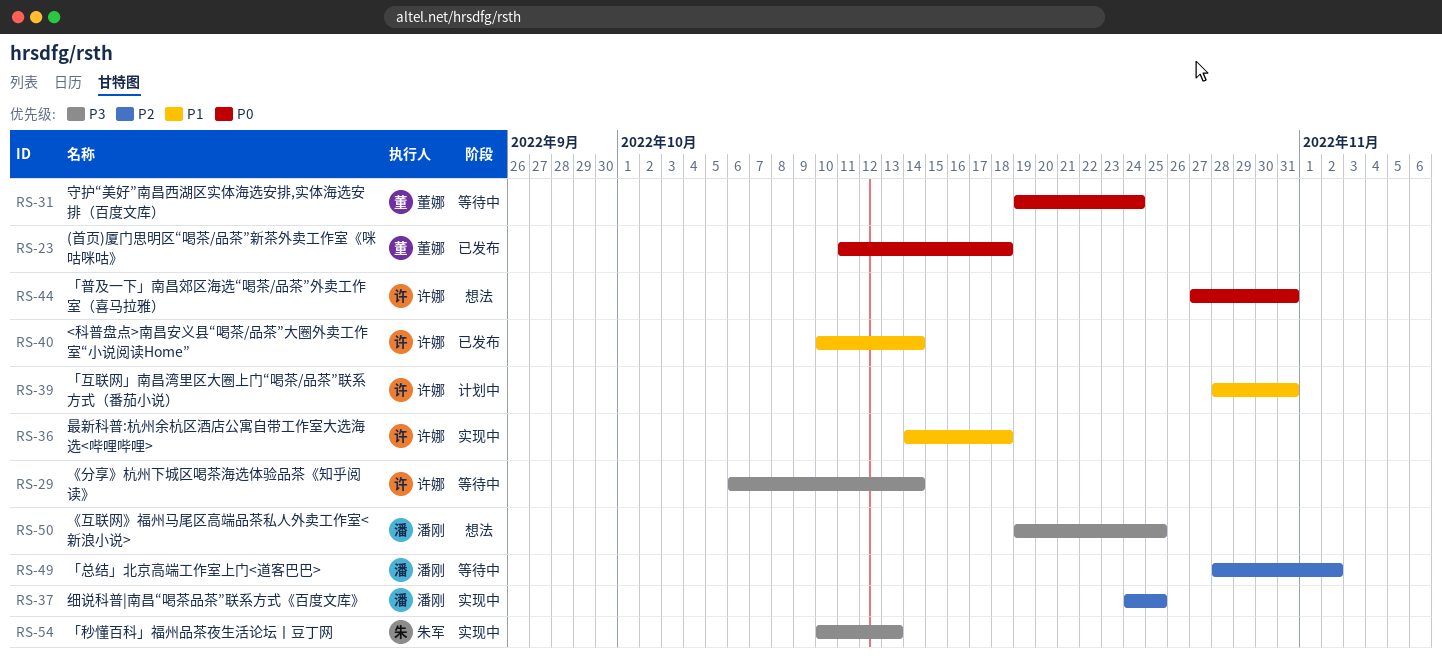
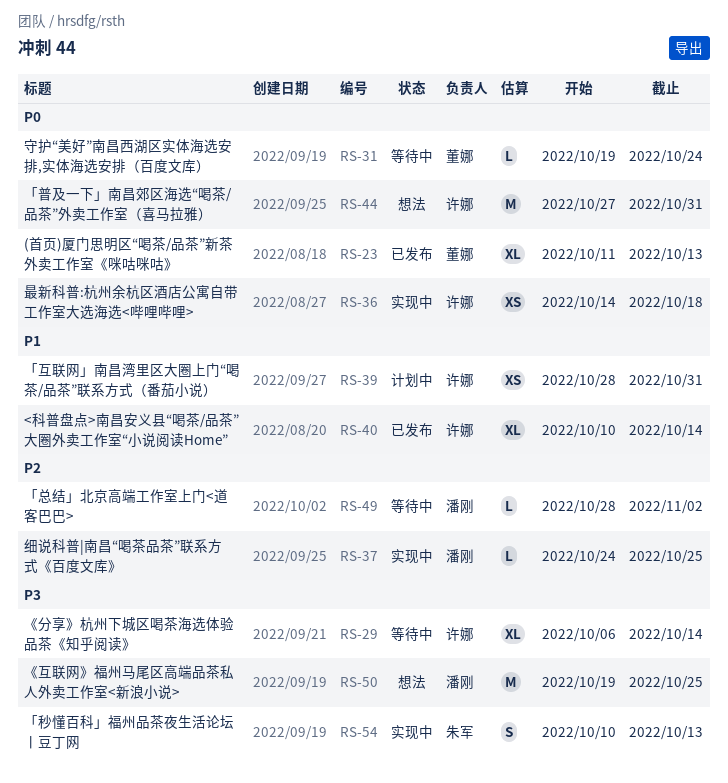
RS-23, due: Oct 18 -> Oct 13
RS-36, priority: P1 -> P0

